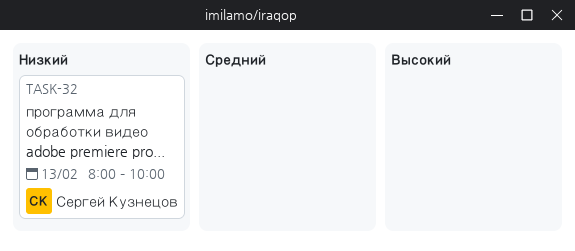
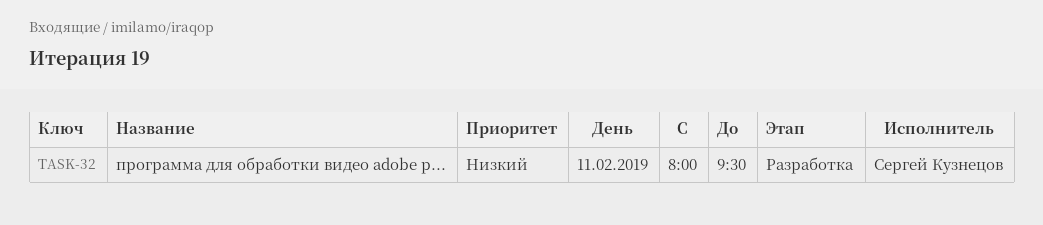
TASK-32, day: Feb 13 -> Feb 11
TASK-32, ends: 10:00 -> 09:30

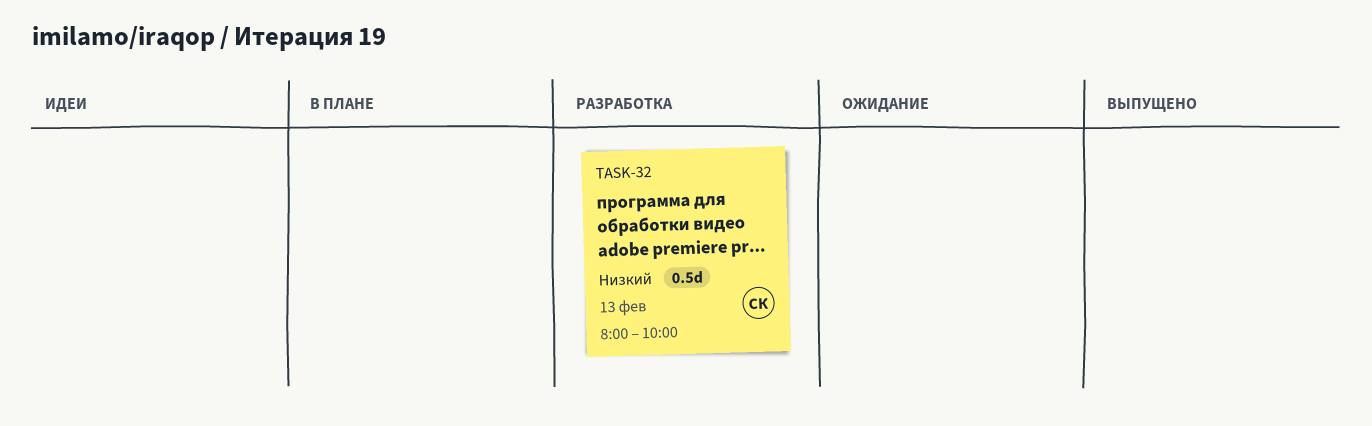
TASK-32, day: Feb 11 -> Feb 13
TASK-32, ends: 09:30 -> 10:00

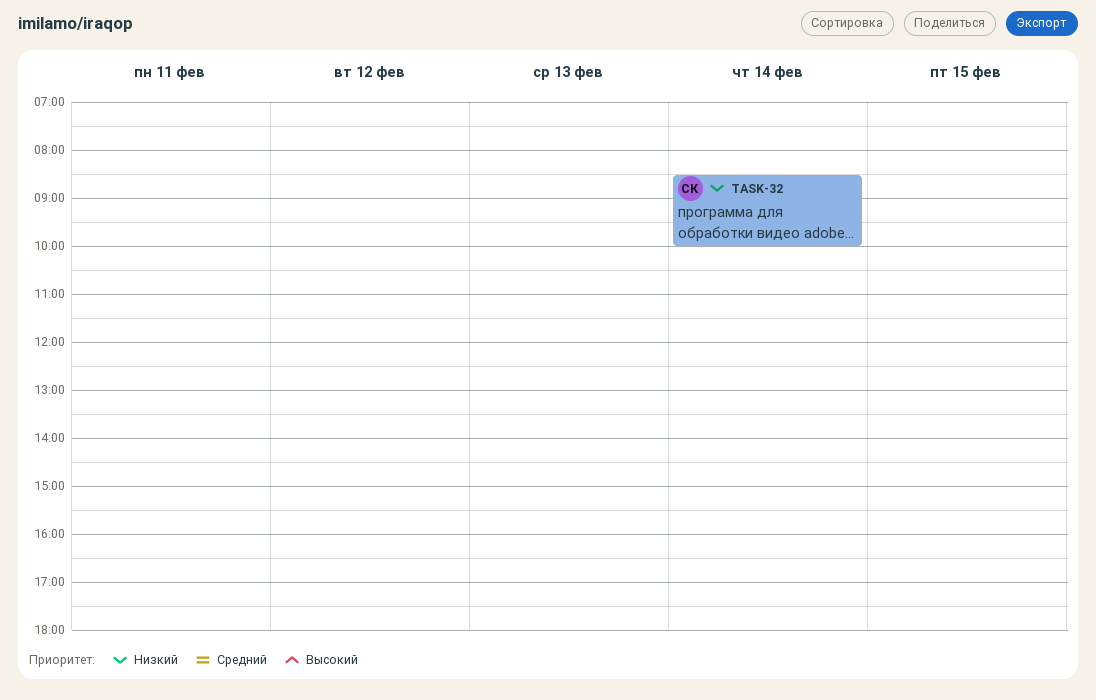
TASK-32, day: Feb 13 -> Feb 14
TASK-32, begins: 08:00 -> 08:30

